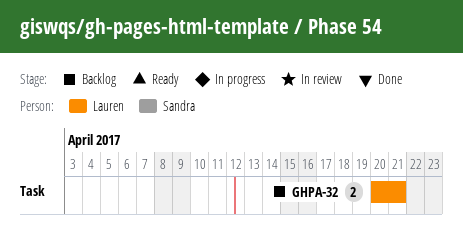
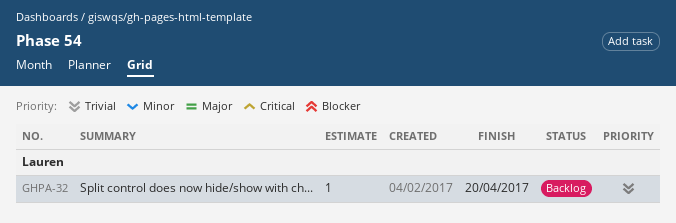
GHPA-32, estimate: 2 -> 1
GHPA-32, due: Apr 21 -> Apr 20

